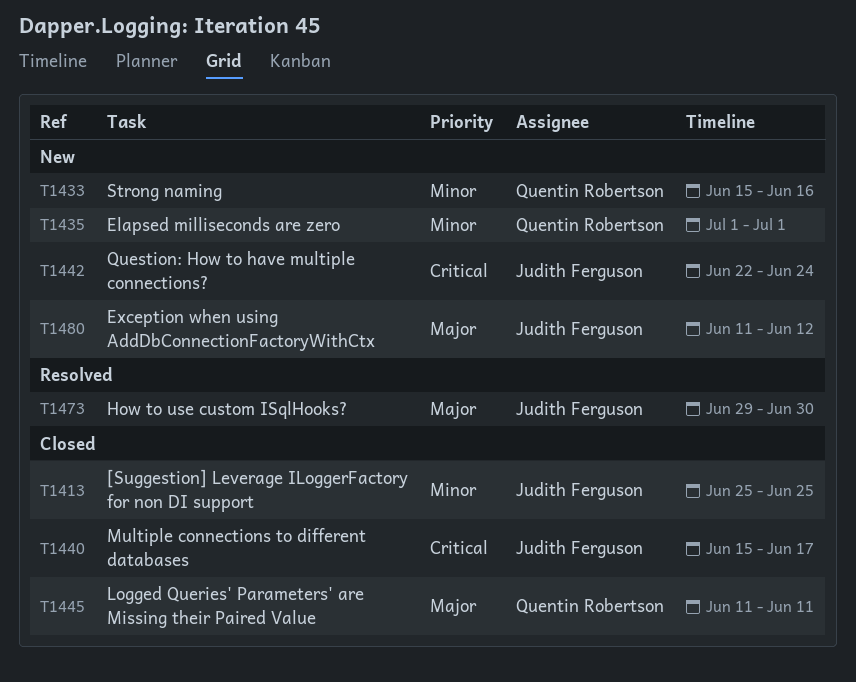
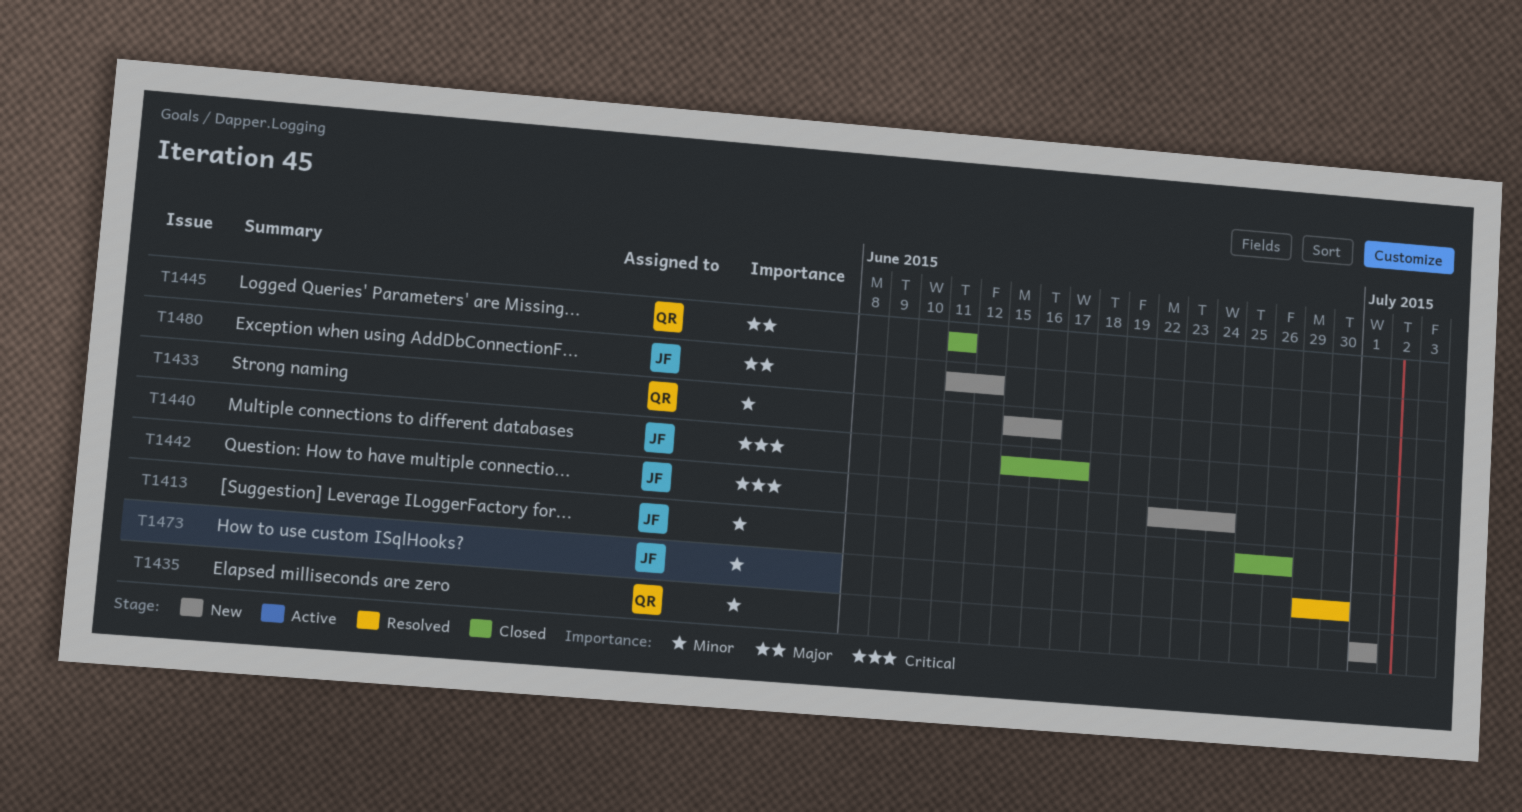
T1413, due: Jun 25 -> Jun 26
T1473, priority: Major -> Minor

